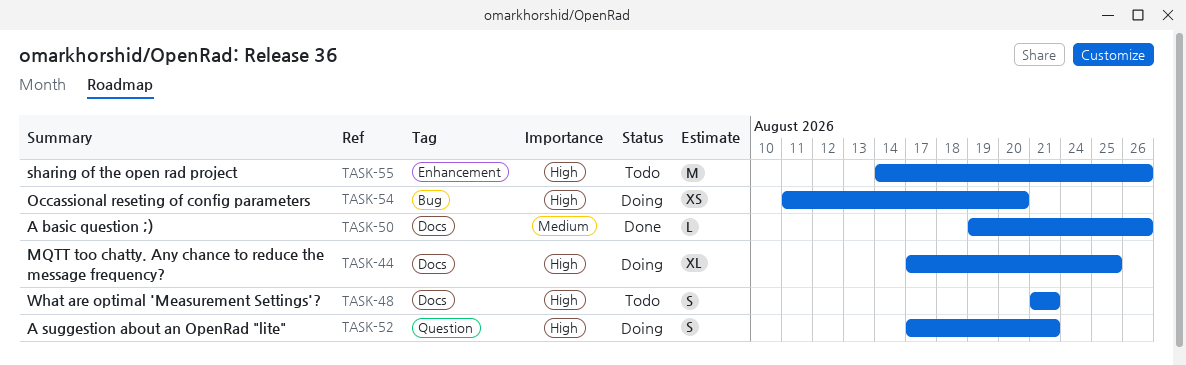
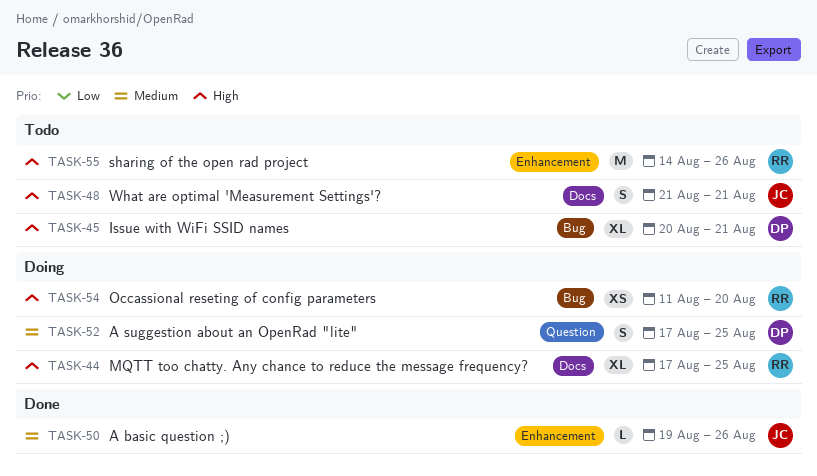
TASK-45: none -> present
TASK-50, label: Docs -> Enhancement
TASK-52, priority: High -> Medium
TASK-52, due: Aug 21 -> Aug 25

